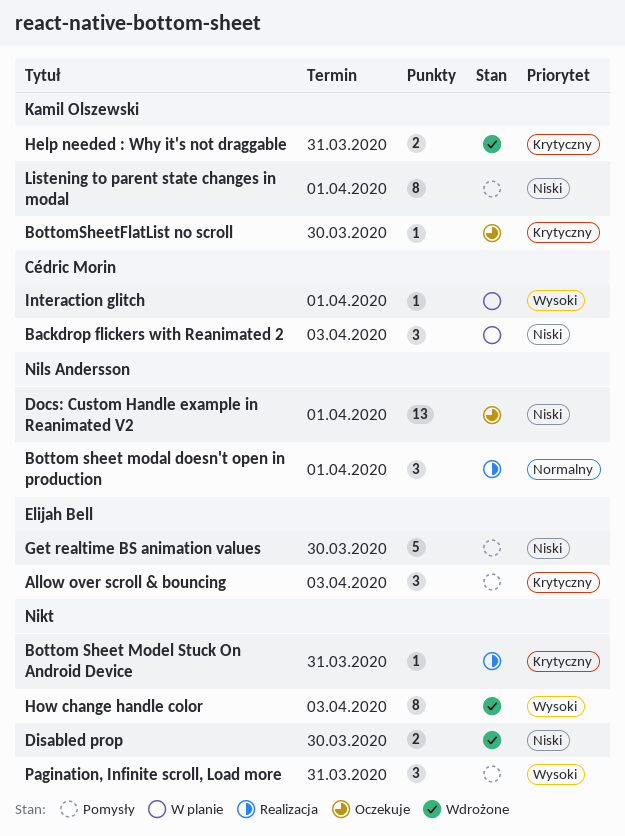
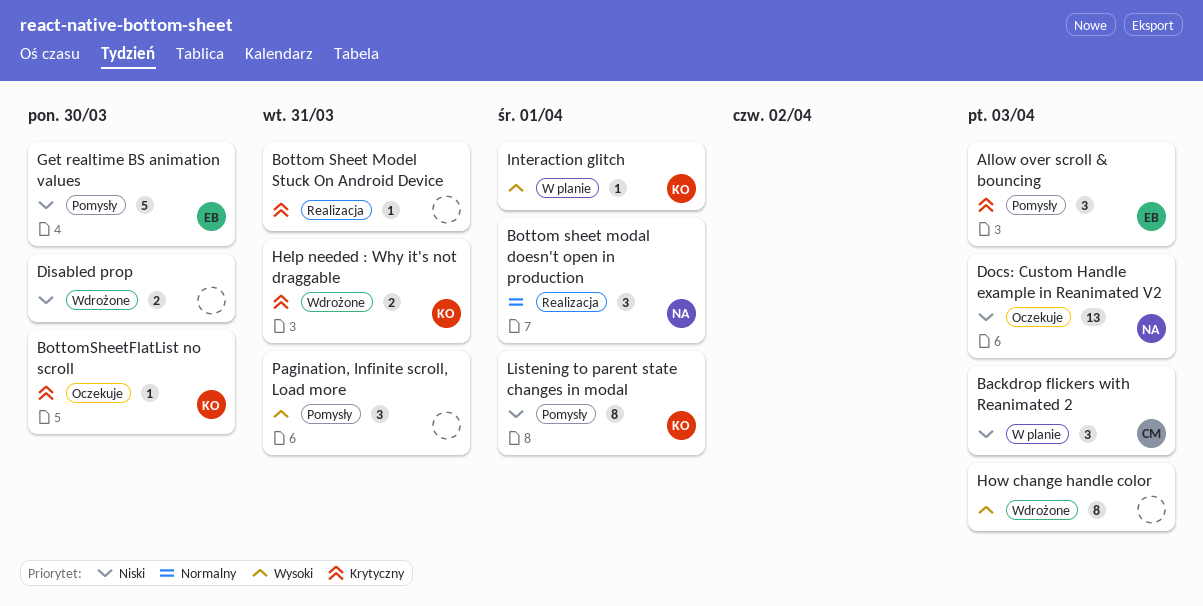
Docs: Custom Handle example in Reanimated V2, due: Apr 1 -> Apr 3
Interaction glitch, owner: Cédric Morin -> Kamil Olszewski

